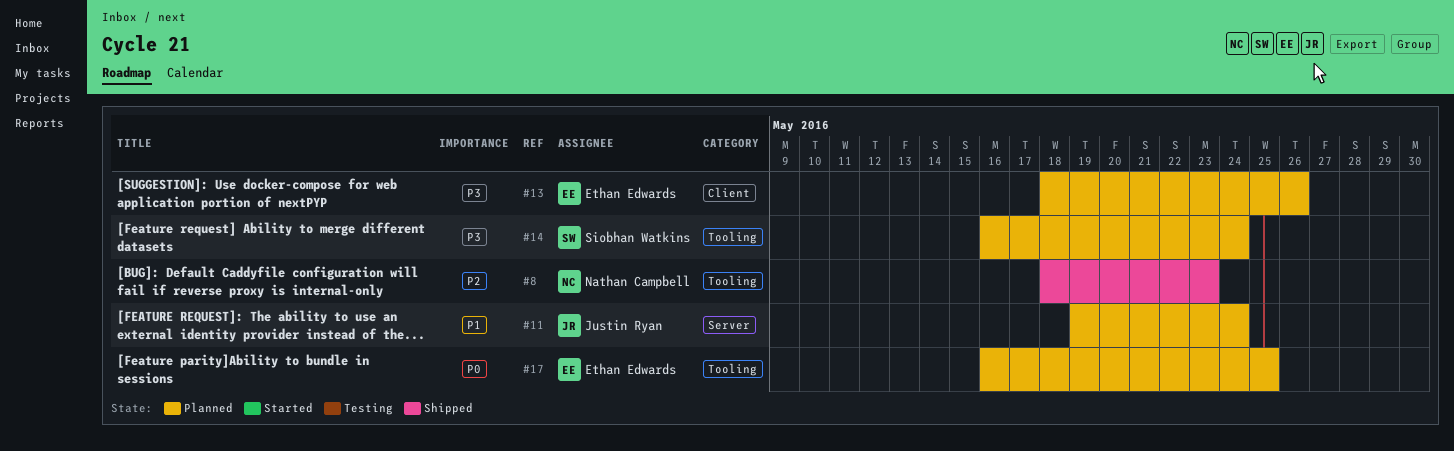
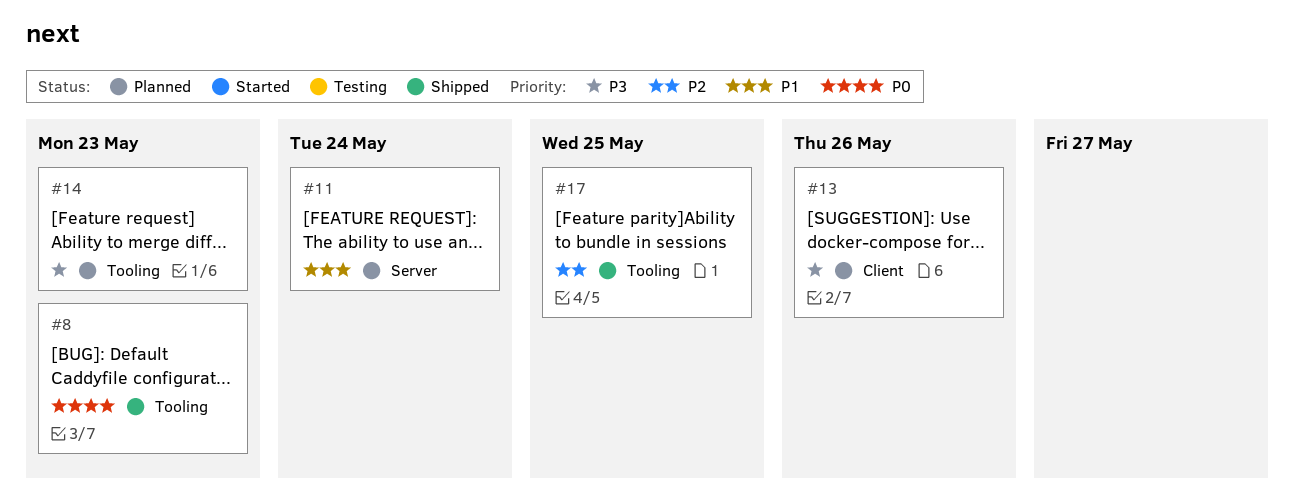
#8, priority: P2 -> P0
#14, due: May 24 -> May 23
#17, status: Planned -> Shipped
#17, priority: P0 -> P2

